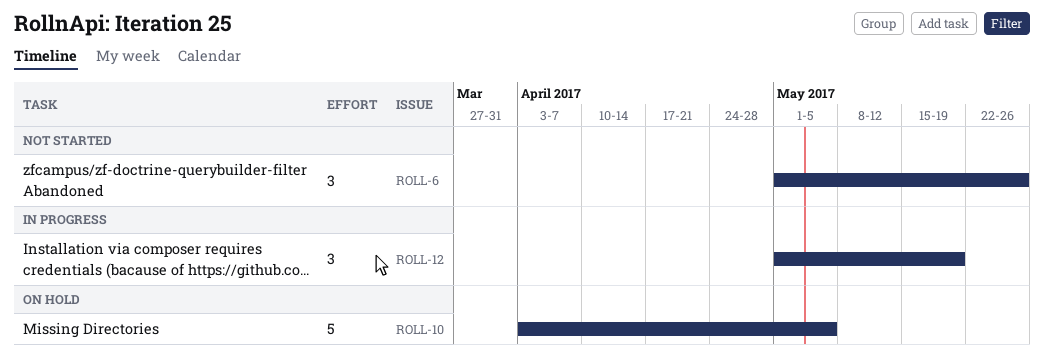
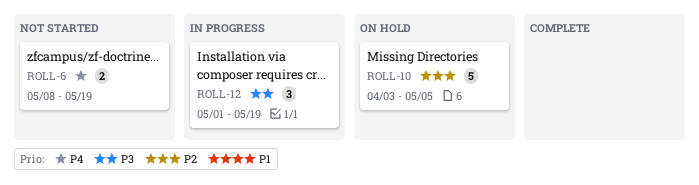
ROLL-6, estimate: 3 -> 2
ROLL-6, start: May 1 -> May 8
ROLL-6, due: May 26 -> May 19

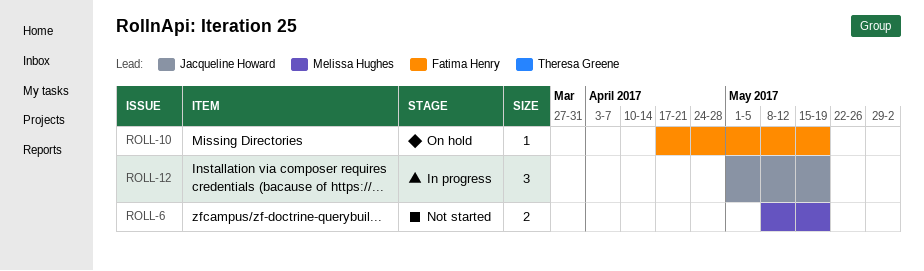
ROLL-10, estimate: 5 -> 1
ROLL-10, start: Apr 3 -> Apr 17
ROLL-10, due: May 5 -> May 19

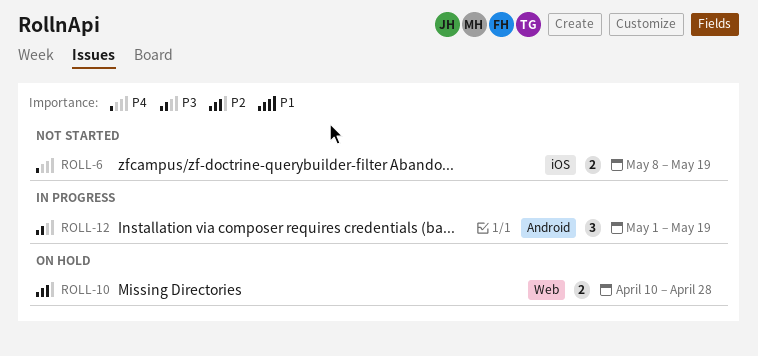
ROLL-10, estimate: 1 -> 2
ROLL-10, start: Apr 17 -> Apr 10
ROLL-10, due: May 19 -> Apr 28

